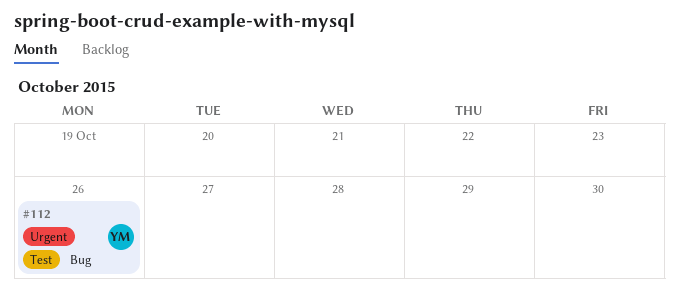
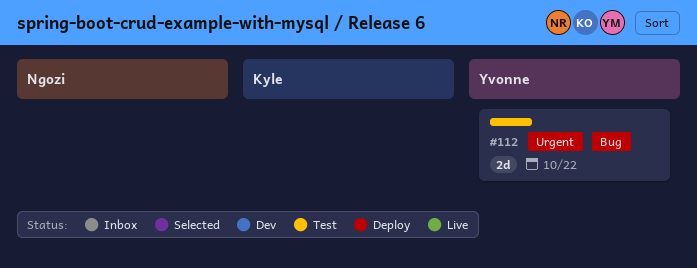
#112, due: Oct 26 -> Oct 22

